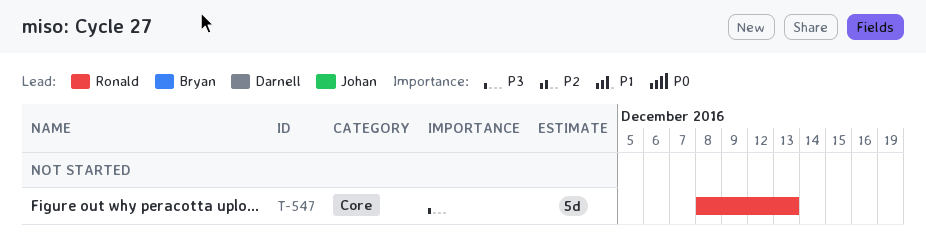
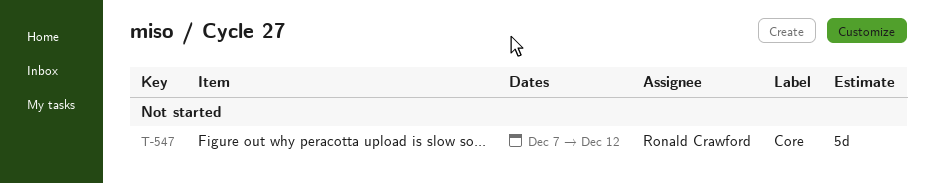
T-547, start: Dec 8 -> Dec 7
T-547, due: Dec 13 -> Dec 12

